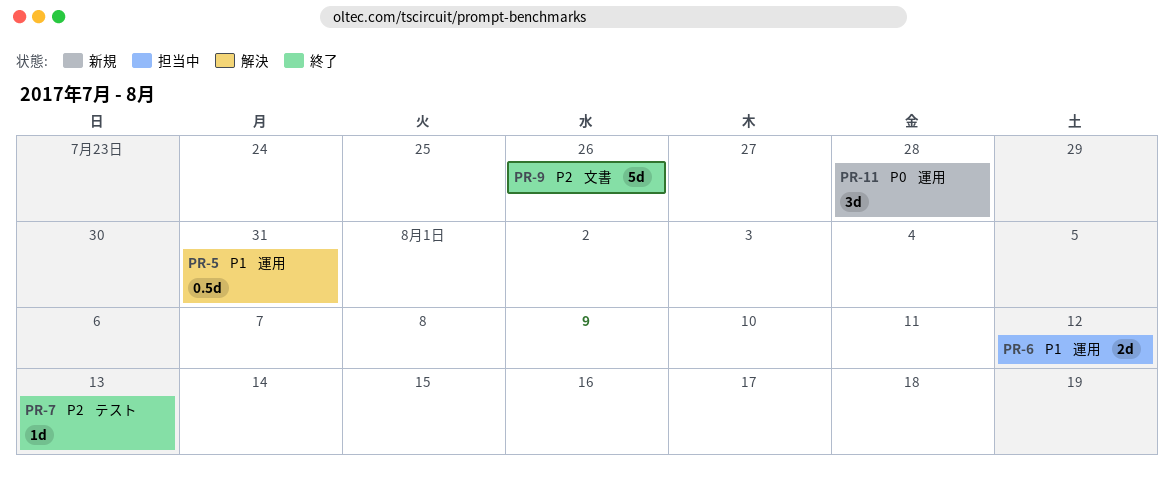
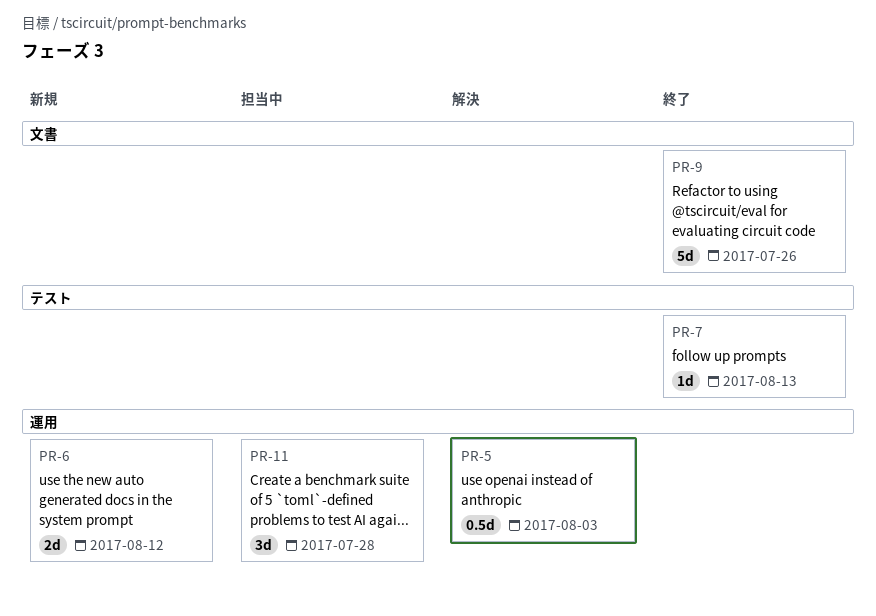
PR-5, due: Jul 31 -> Aug 3
PR-6, status: 担当中 -> 新規
PR-11, status: 新規 -> 担当中

